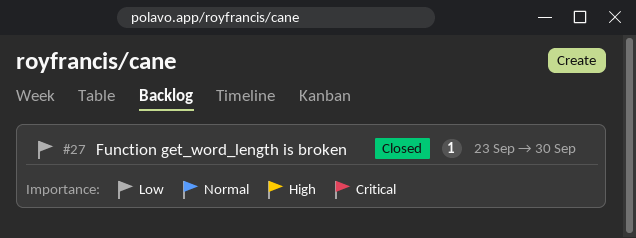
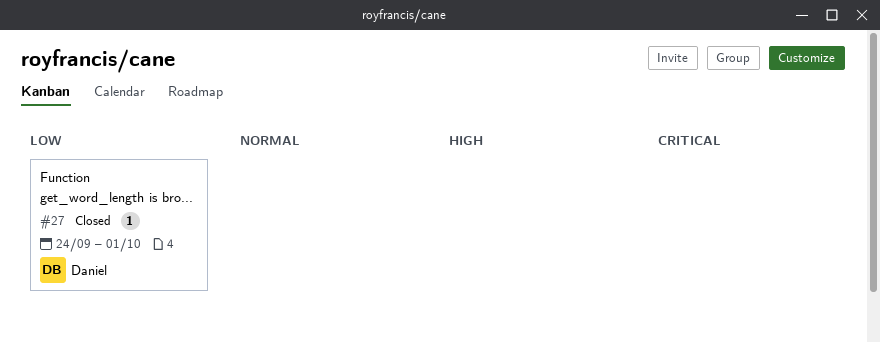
#27, start: Sep 23 -> Sep 24
#27, due: Sep 30 -> Oct 1

